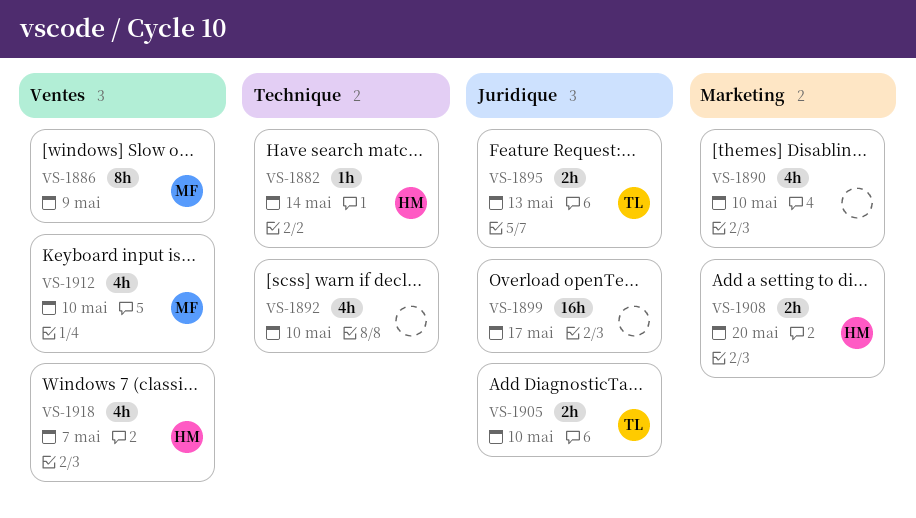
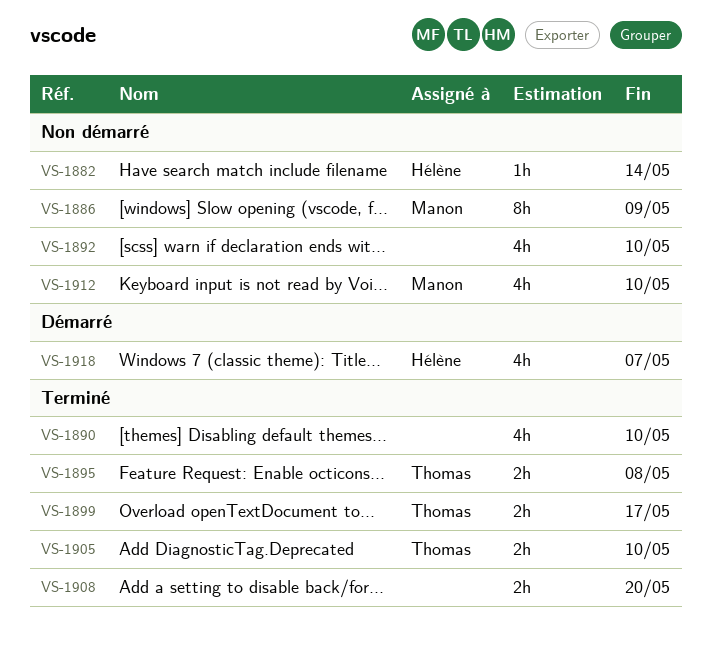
VS-1895, due: May 13 -> May 8
VS-1899, owner: none -> Thomas
VS-1899, estimate: 16h -> 2h
VS-1908, owner: Hélène -> none

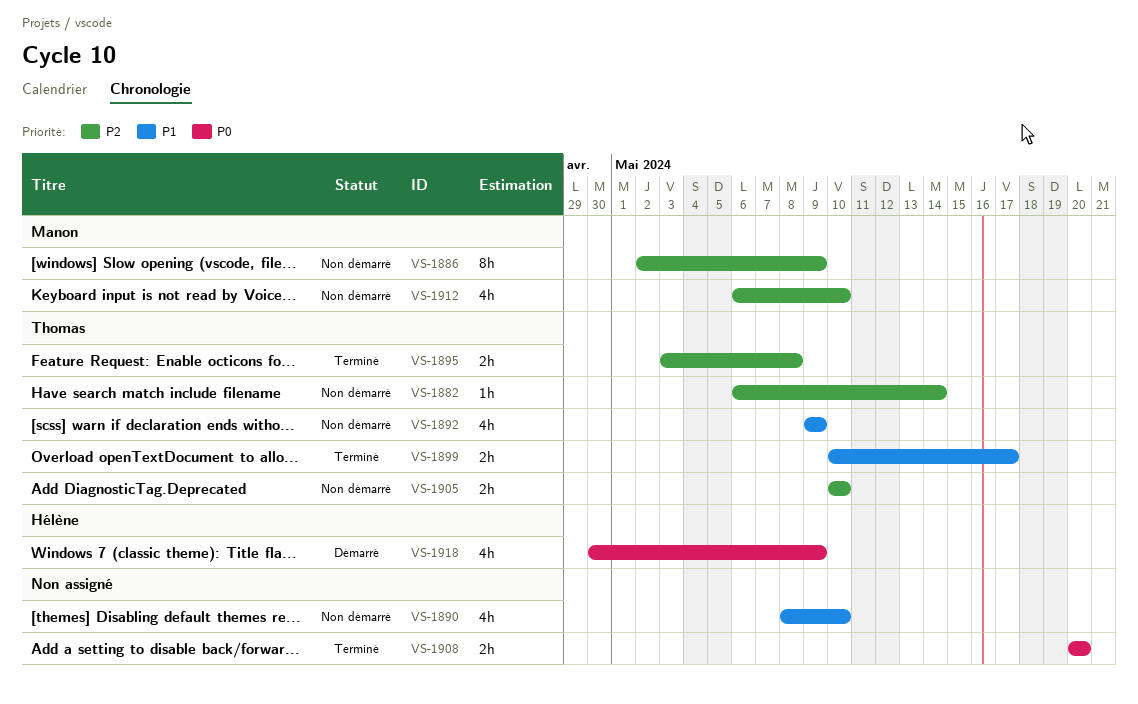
VS-1882, owner: Hélène -> Thomas
VS-1890, status: Terminé -> Non démarré
VS-1892, owner: none -> Thomas
VS-1892, due: May 10 -> May 9
VS-1905, status: Terminé -> Non démarré
VS-1918, due: May 7 -> May 9

